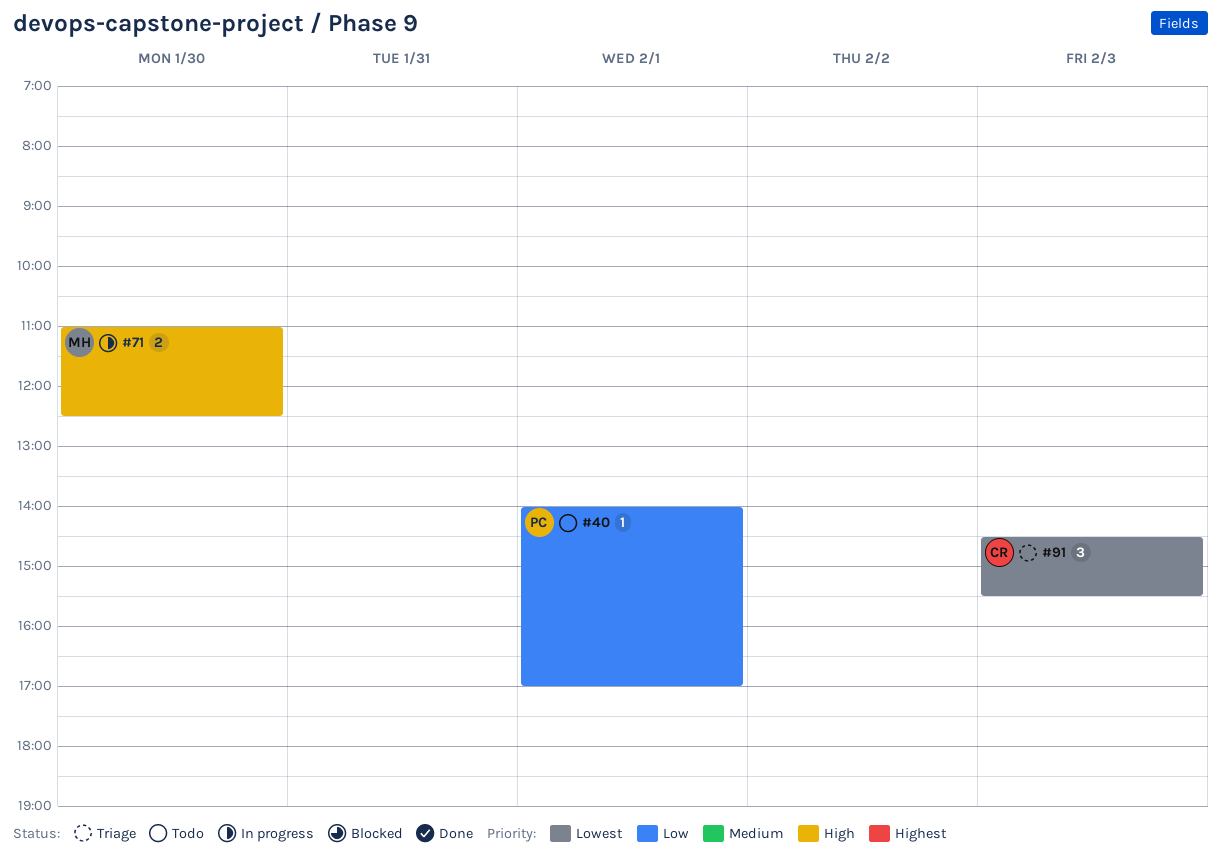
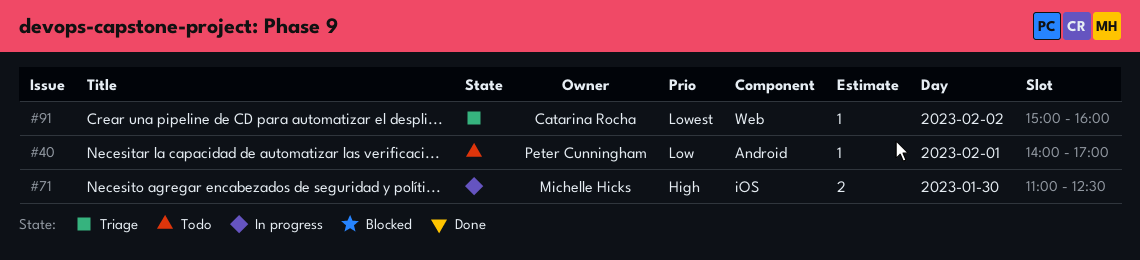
#91, estimate: 3 -> 1
#91, day: Feb 3 -> Feb 2
#91, begins: 14:30 -> 15:00
#91, ends: 15:30 -> 16:00

